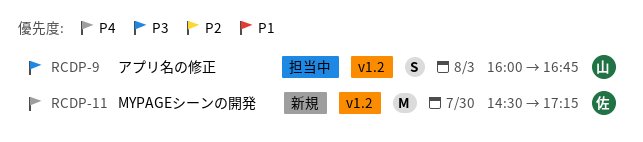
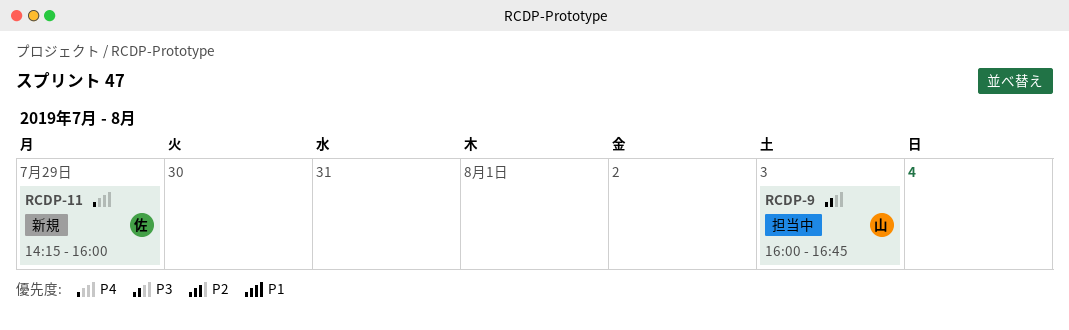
RCDP-11, day: Jul 30 -> Jul 29
RCDP-11, begins: 14:30 -> 14:15
RCDP-11, ends: 17:15 -> 16:00

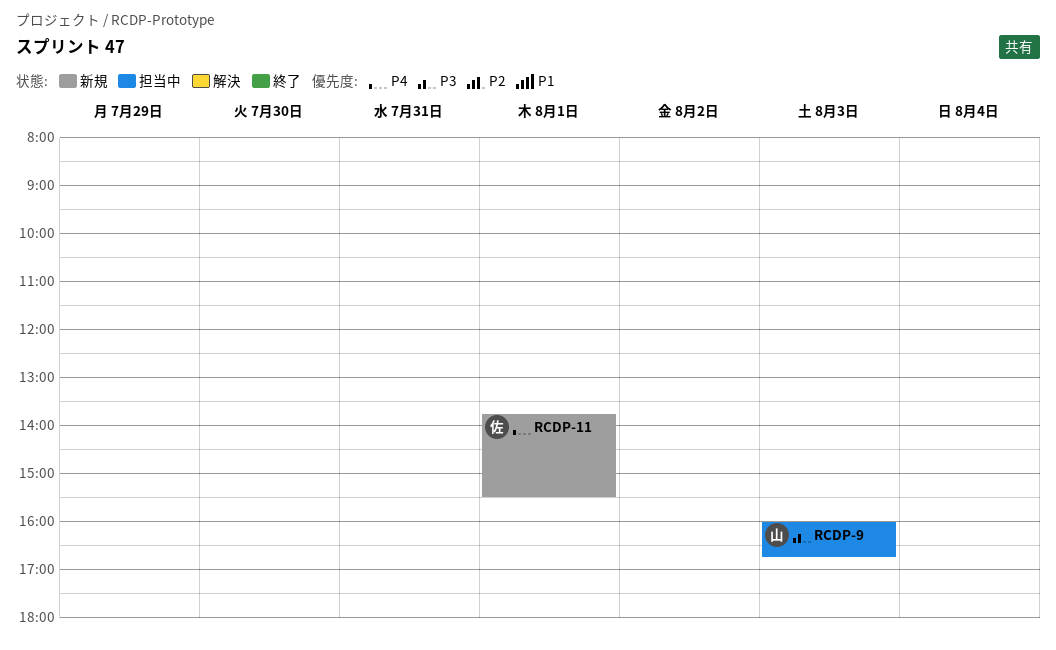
RCDP-11, day: Jul 29 -> Aug 1
RCDP-11, begins: 14:15 -> 13:45
RCDP-11, ends: 16:00 -> 15:30

